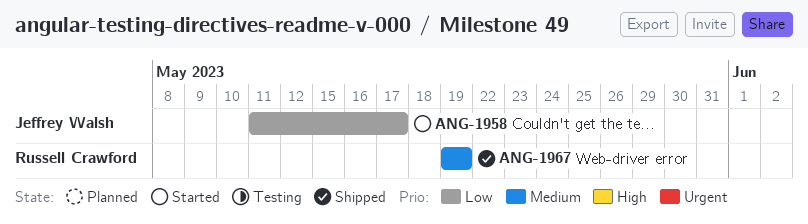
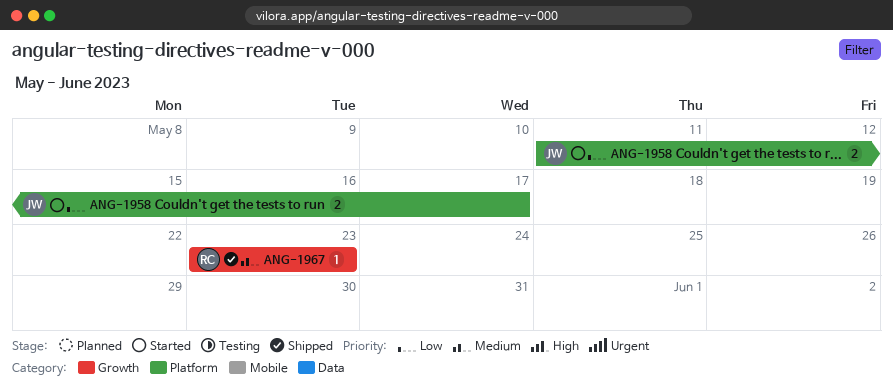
ANG-1967, start: May 19 -> May 23
ANG-1967, due: May 19 -> May 23

